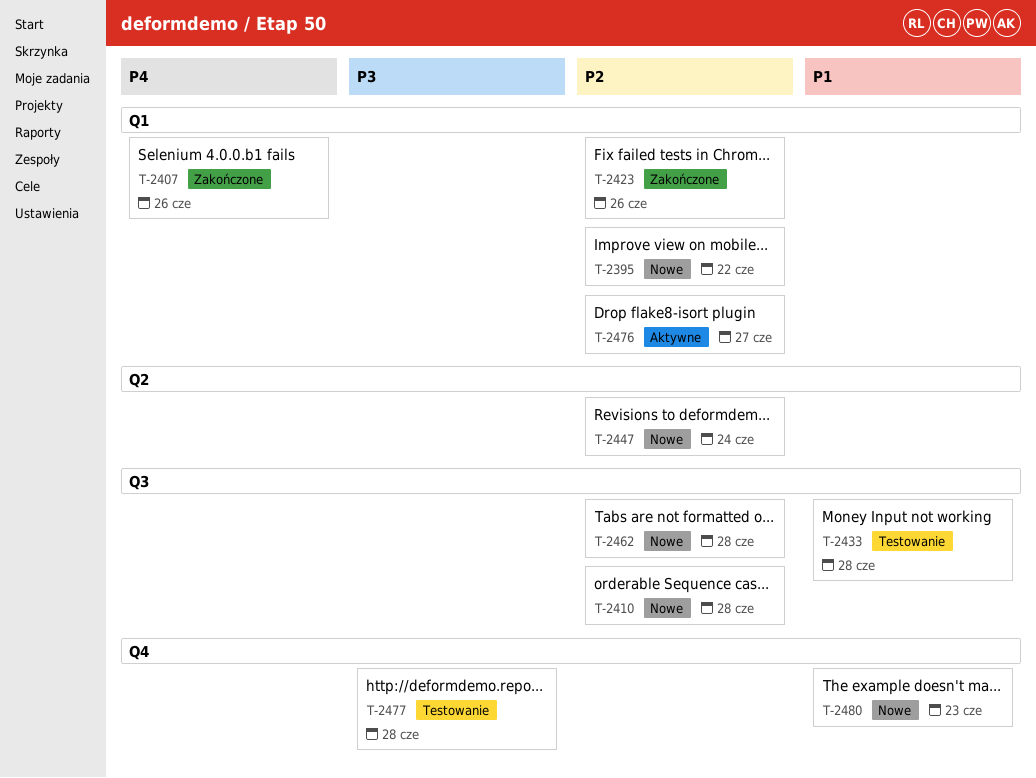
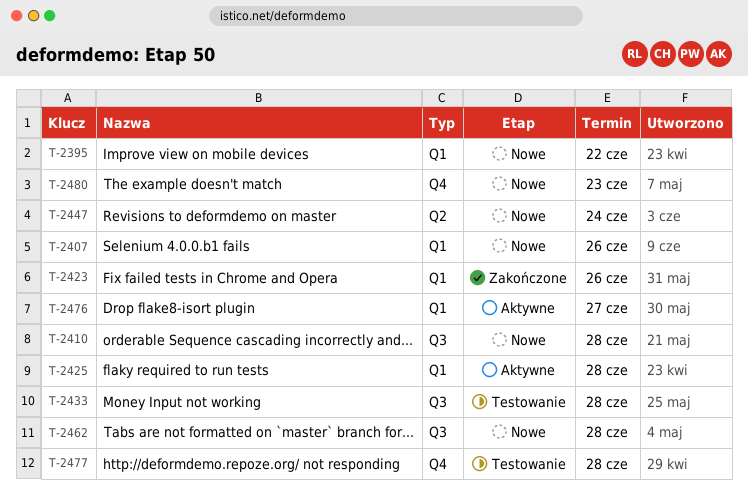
T-2407, status: Zakończone -> Nowe
T-2425: none -> present

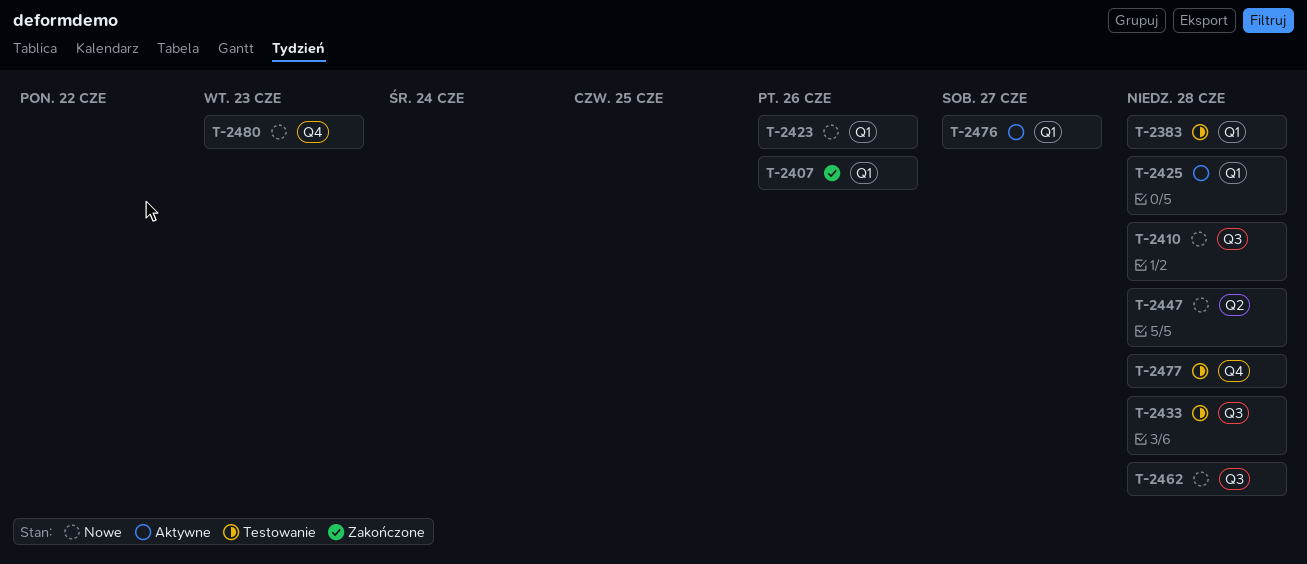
T-2383: none -> present
T-2395: present -> none
T-2407, status: Nowe -> Zakończone
T-2423, status: Zakończone -> Nowe
T-2447, due: Jun 24 -> Jun 28

